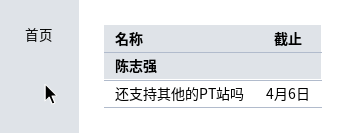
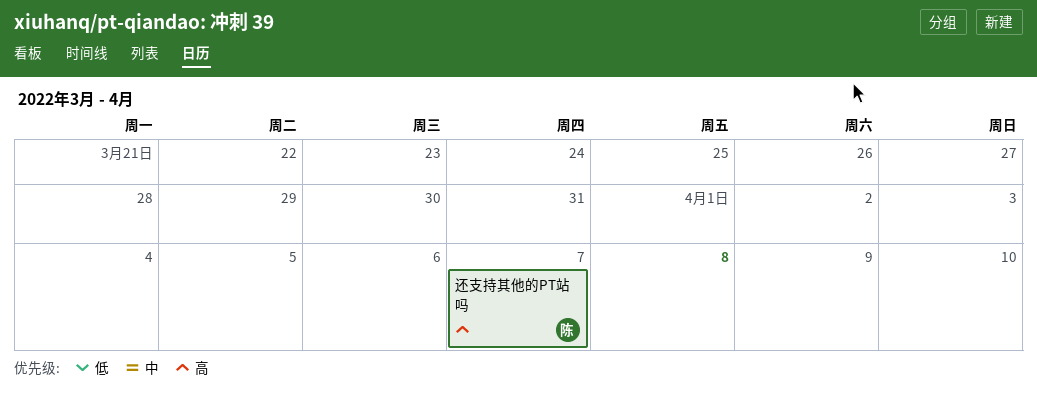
还支持其他的PT站吗, due: Apr 6 -> Apr 7

